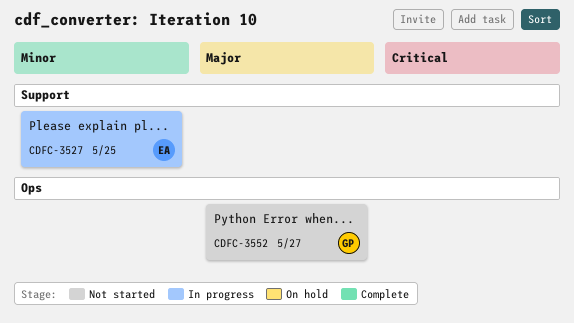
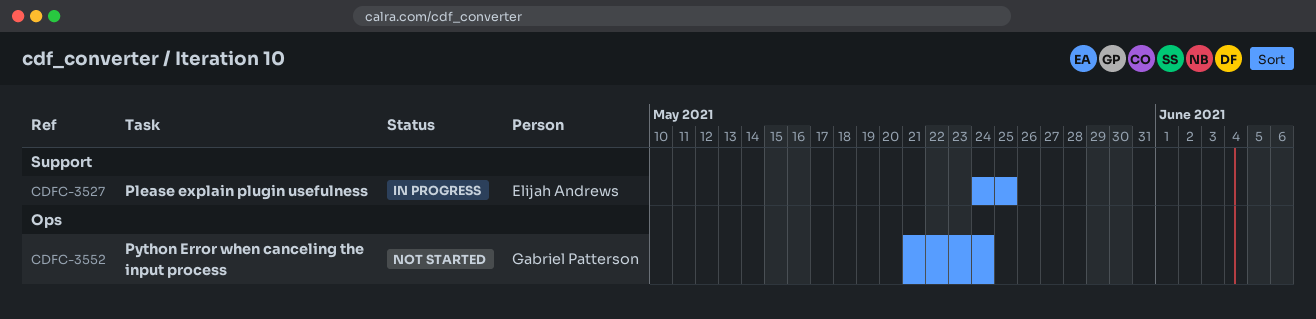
CDFC-3552, due: May 27 -> May 24

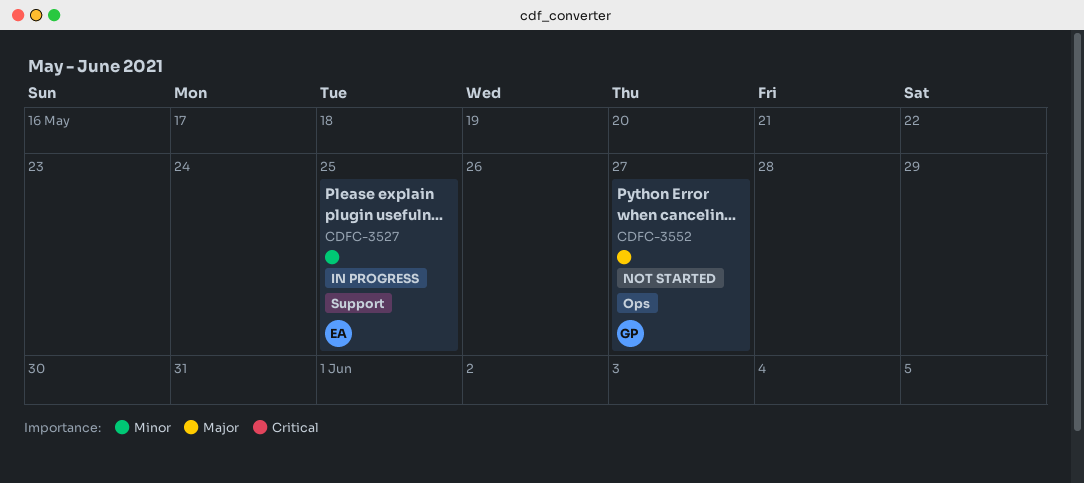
CDFC-3552, due: May 24 -> May 27

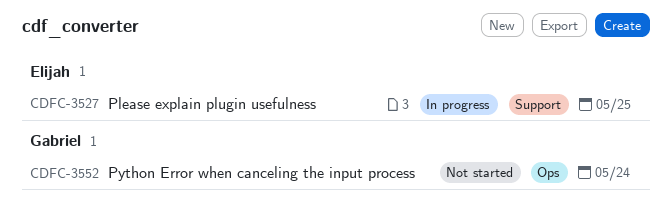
CDFC-3552, due: May 27 -> May 24

